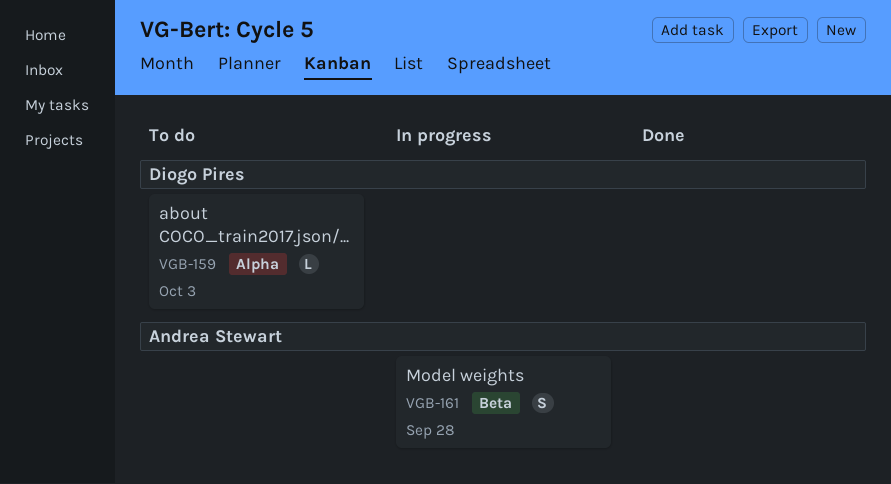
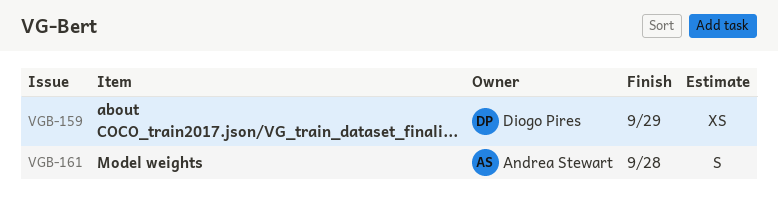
VGB-159, estimate: L -> XS
VGB-159, due: Oct 3 -> Sep 29

